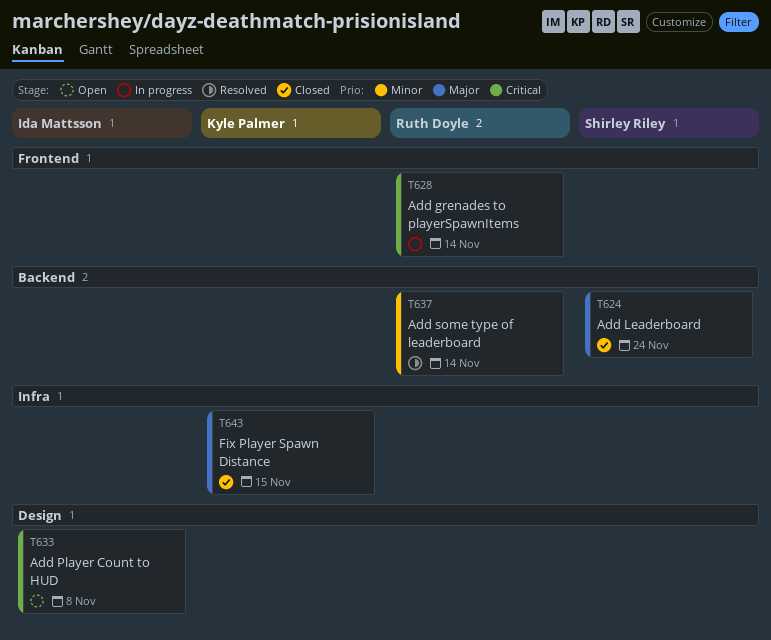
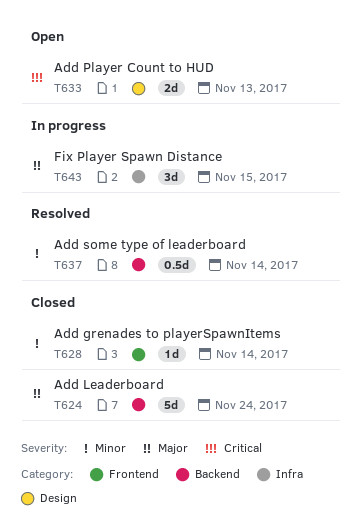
T628, status: In progress -> Closed
T628, priority: Critical -> Minor
T633, due: Nov 8 -> Nov 13
T643, status: Closed -> In progress

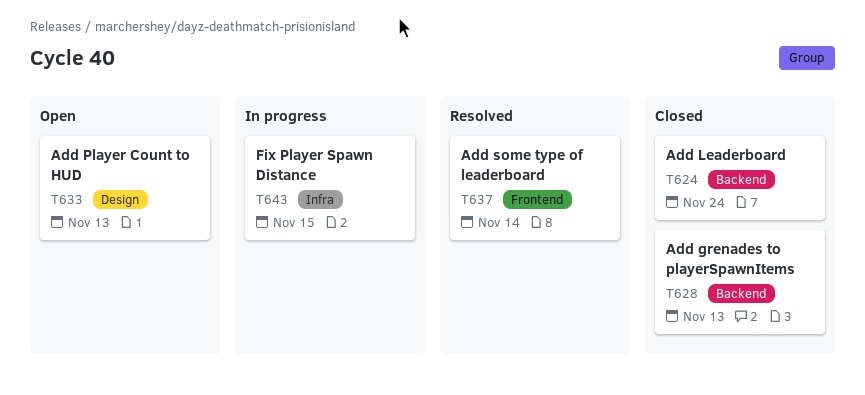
T628, label: Frontend -> Backend
T628, due: Nov 14 -> Nov 13
T637, label: Backend -> Frontend

